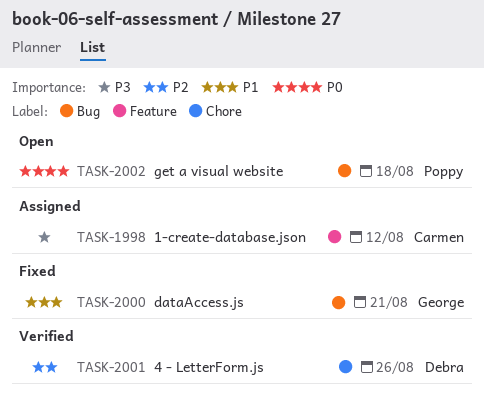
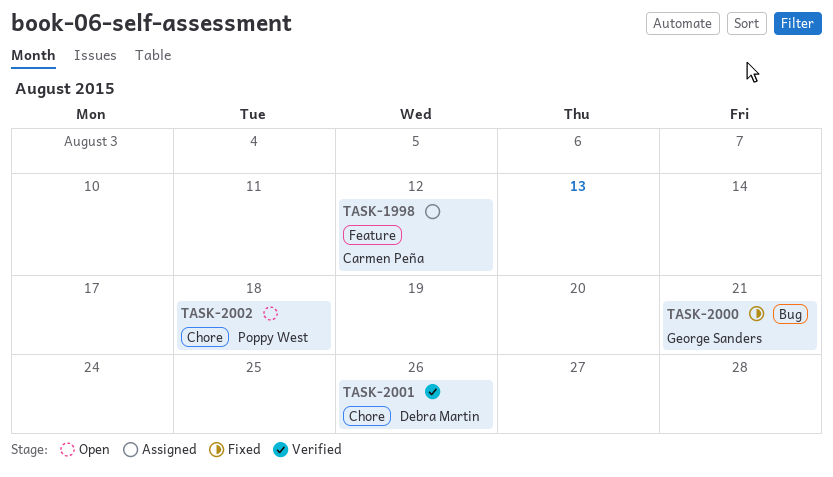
TASK-2002, label: Bug -> Chore

